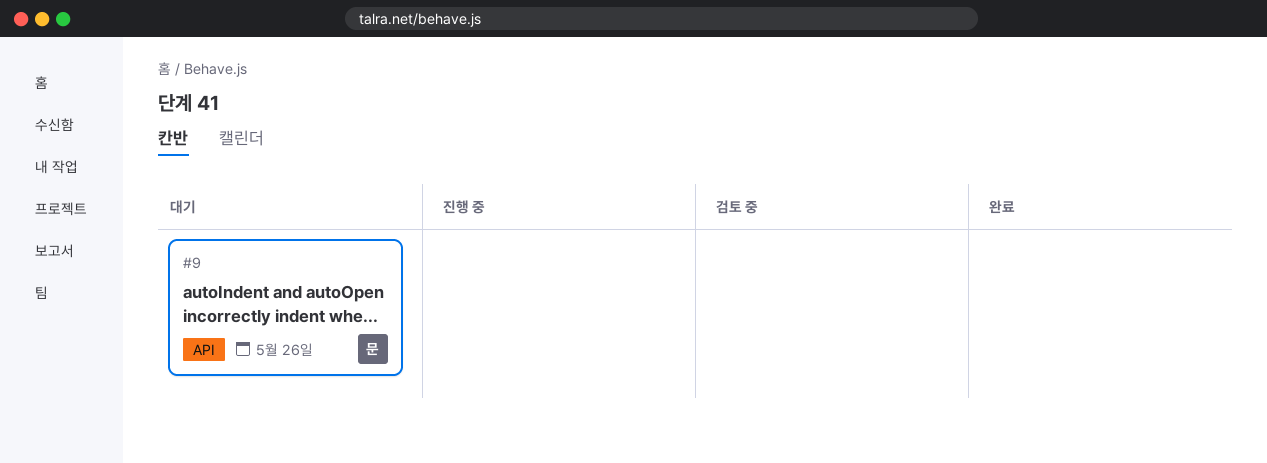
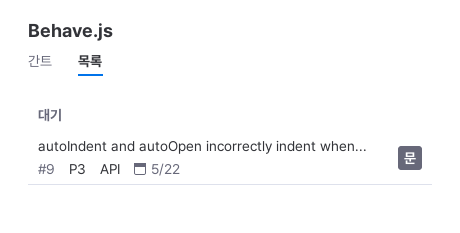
#9, due: May 26 -> May 22

